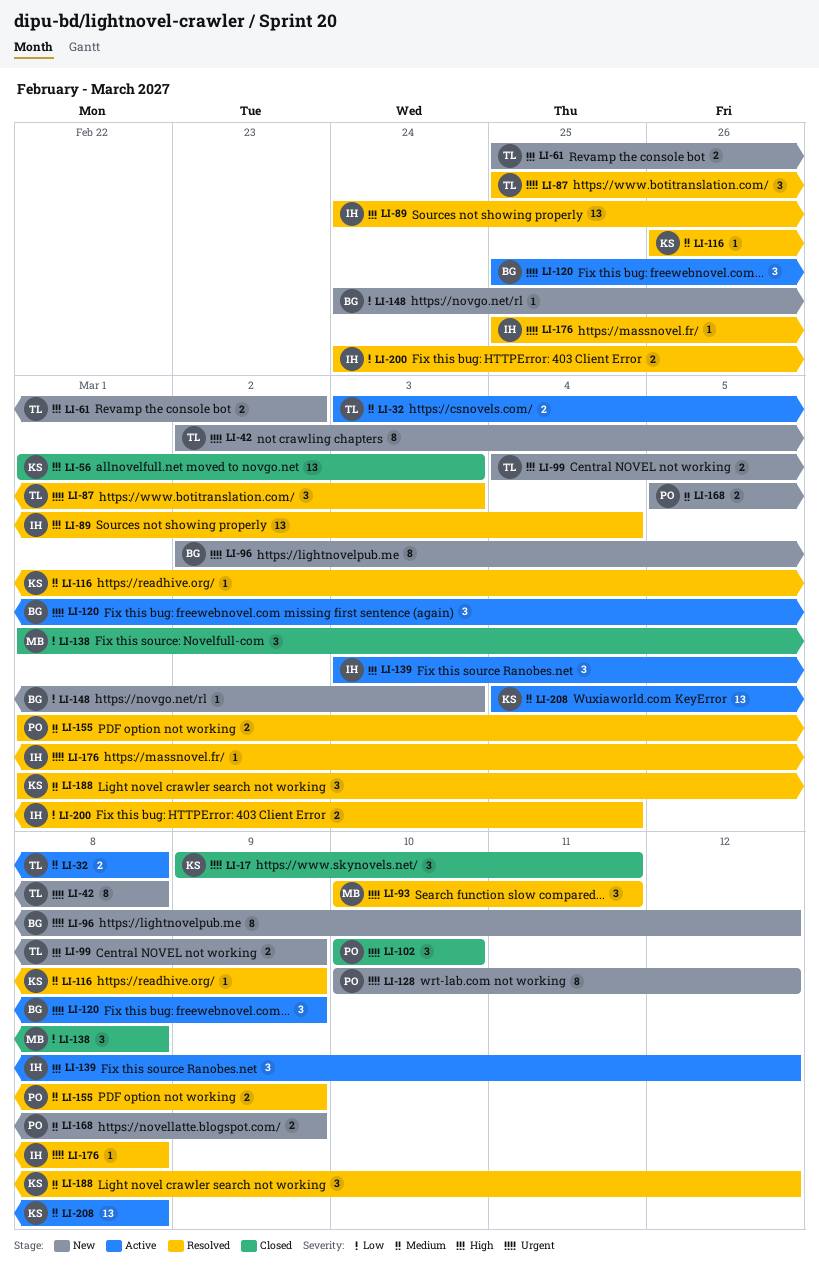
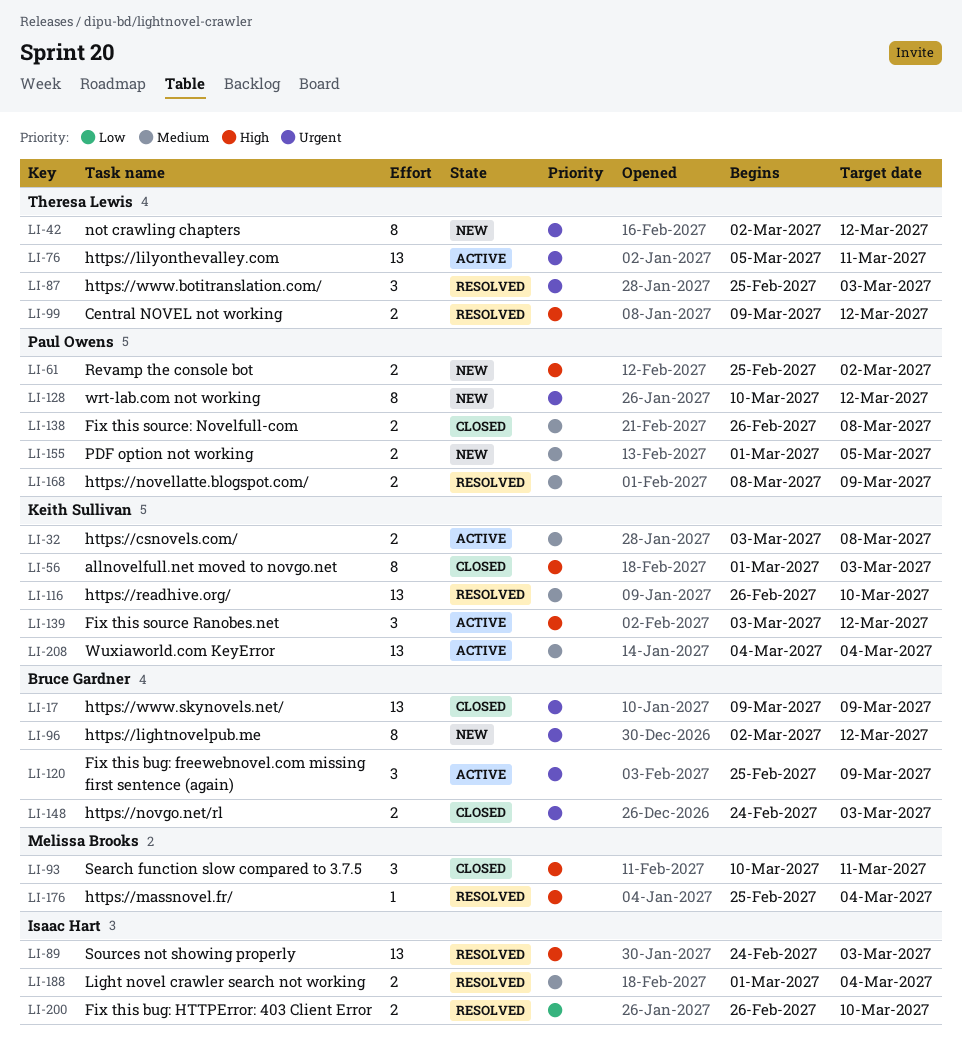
LI-17, owner: Keith Sullivan -> Bruce Gardner
LI-17, estimate: 3 -> 13
LI-17, due: Mar 11 -> Mar 9
LI-32, owner: Theresa Lewis -> Keith Sullivan
LI-42, due: Mar 8 -> Mar 12
LI-56, estimate: 13 -> 8
LI-61, owner: Theresa Lewis -> Paul Owens
LI-76: none -> present
LI-89, due: Mar 4 -> Mar 3
LI-93, status: Resolved -> Closed
LI-93, priority: Urgent -> High
LI-99, status: New -> Resolved
LI-99, start: Mar 4 -> Mar 9
LI-99, due: Mar 9 -> Mar 12
LI-102: present -> none
LI-116, estimate: 1 -> 13
LI-116, due: Mar 9 -> Mar 10
LI-138, owner: Melissa Brooks -> Paul Owens
LI-138, priority: Low -> Medium
LI-138, estimate: 3 -> 2
LI-138, start: Mar 1 -> Feb 26
LI-139, owner: Isaac Hart -> Keith Sullivan
LI-148, status: New -> Closed
LI-148, priority: Low -> Urgent
LI-148, estimate: 1 -> 2
LI-155, status: Resolved -> New
LI-155, due: Mar 9 -> Mar 5
LI-168, status: New -> Resolved
LI-168, start: Mar 5 -> Mar 8
LI-176, owner: Isaac Hart -> Melissa Brooks
LI-176, priority: Urgent -> High
LI-176, due: Mar 8 -> Mar 4
LI-188, owner: Keith Sullivan -> Isaac Hart
LI-188, estimate: 3 -> 2
LI-188, due: Mar 12 -> Mar 4
LI-200, start: Feb 24 -> Feb 26
LI-200, due: Mar 4 -> Mar 10
LI-208, due: Mar 8 -> Mar 4

